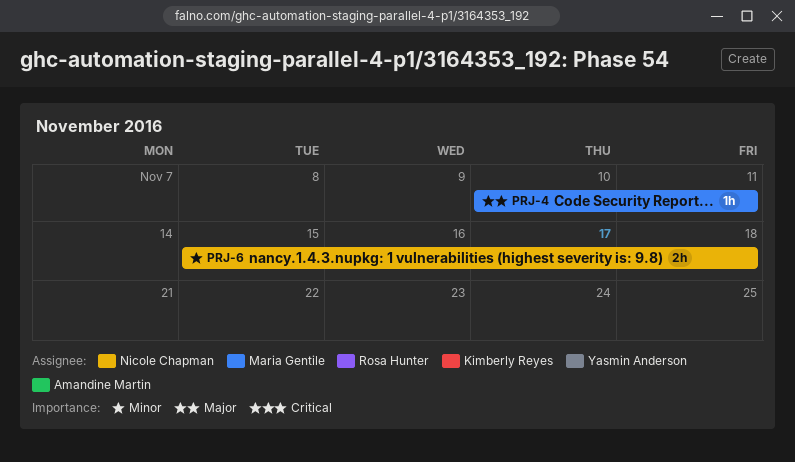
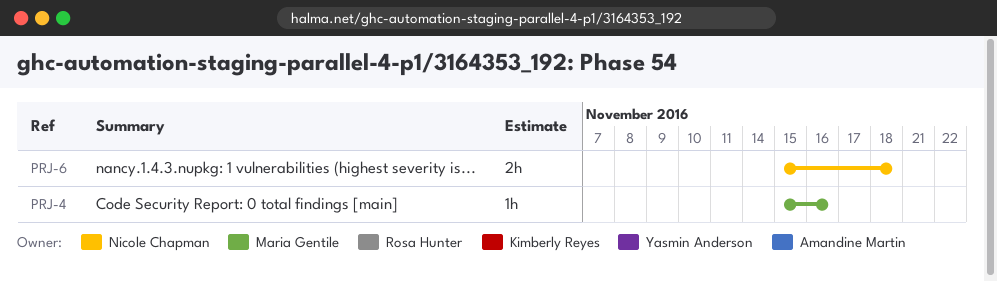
PRJ-4, start: Nov 10 -> Nov 15
PRJ-4, due: Nov 11 -> Nov 16

